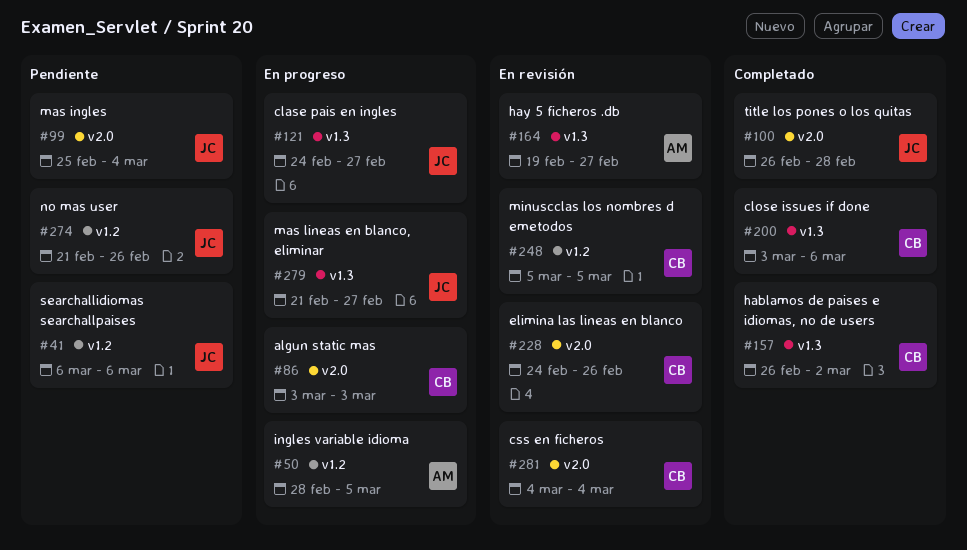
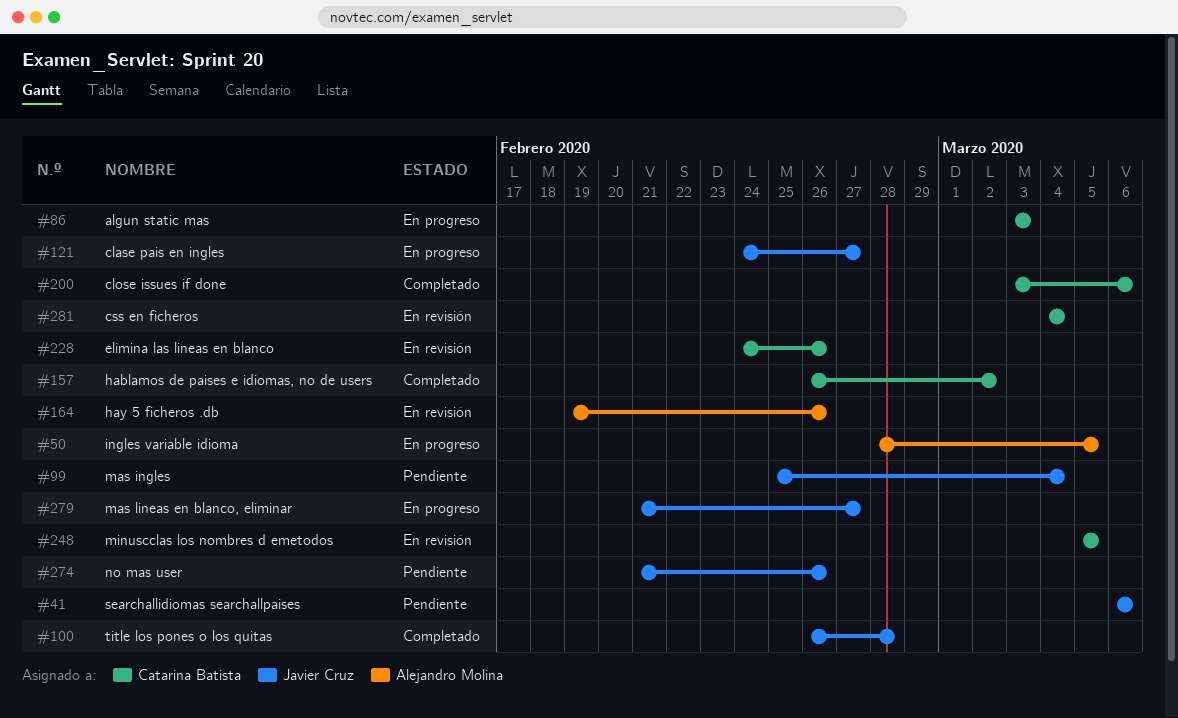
#164, due: Feb 27 -> Feb 26

